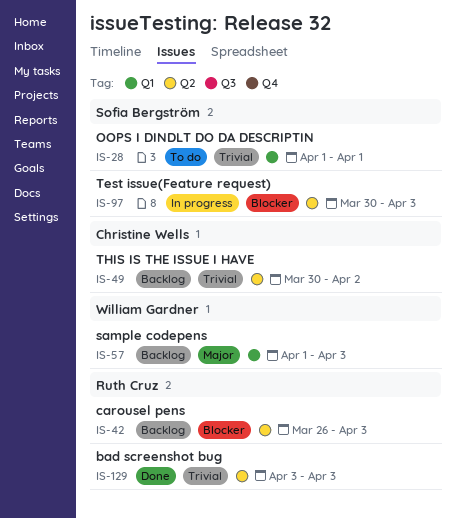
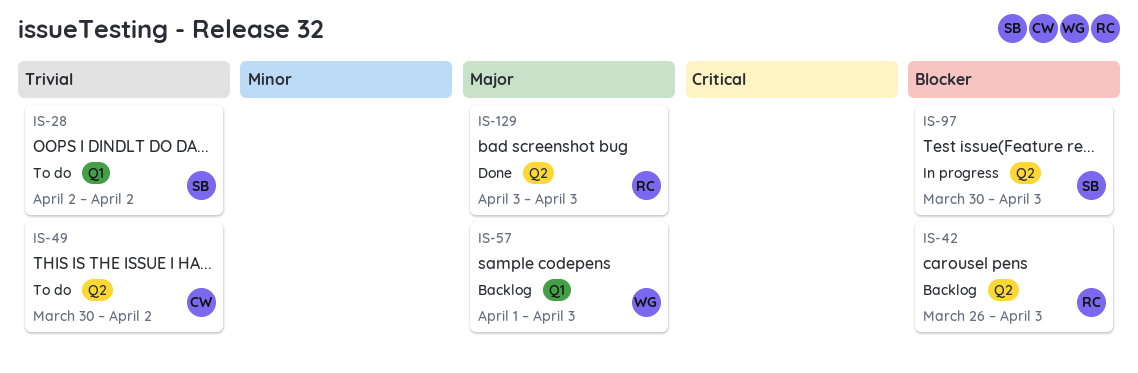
IS-28, start: Apr 1 -> Apr 2
IS-28, due: Apr 1 -> Apr 2
IS-49, status: Backlog -> To do
IS-129, priority: Trivial -> Major

